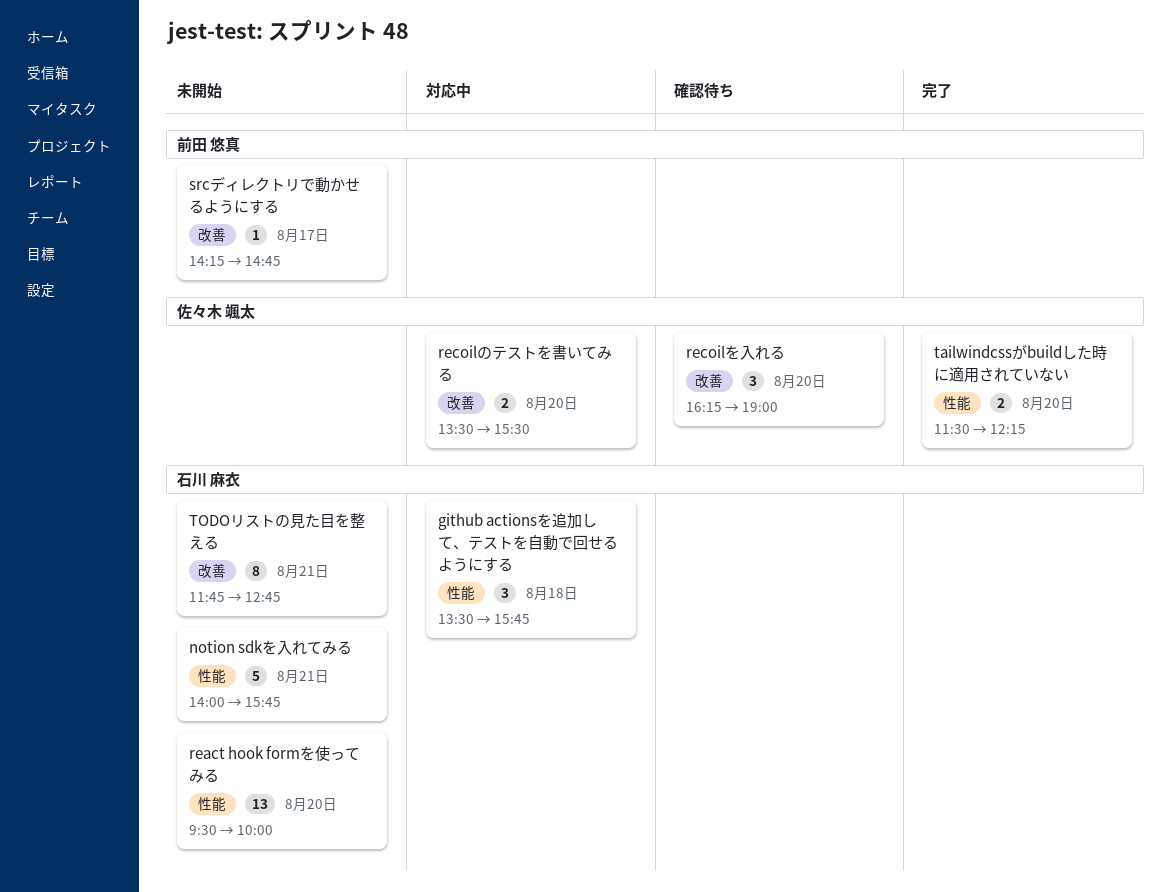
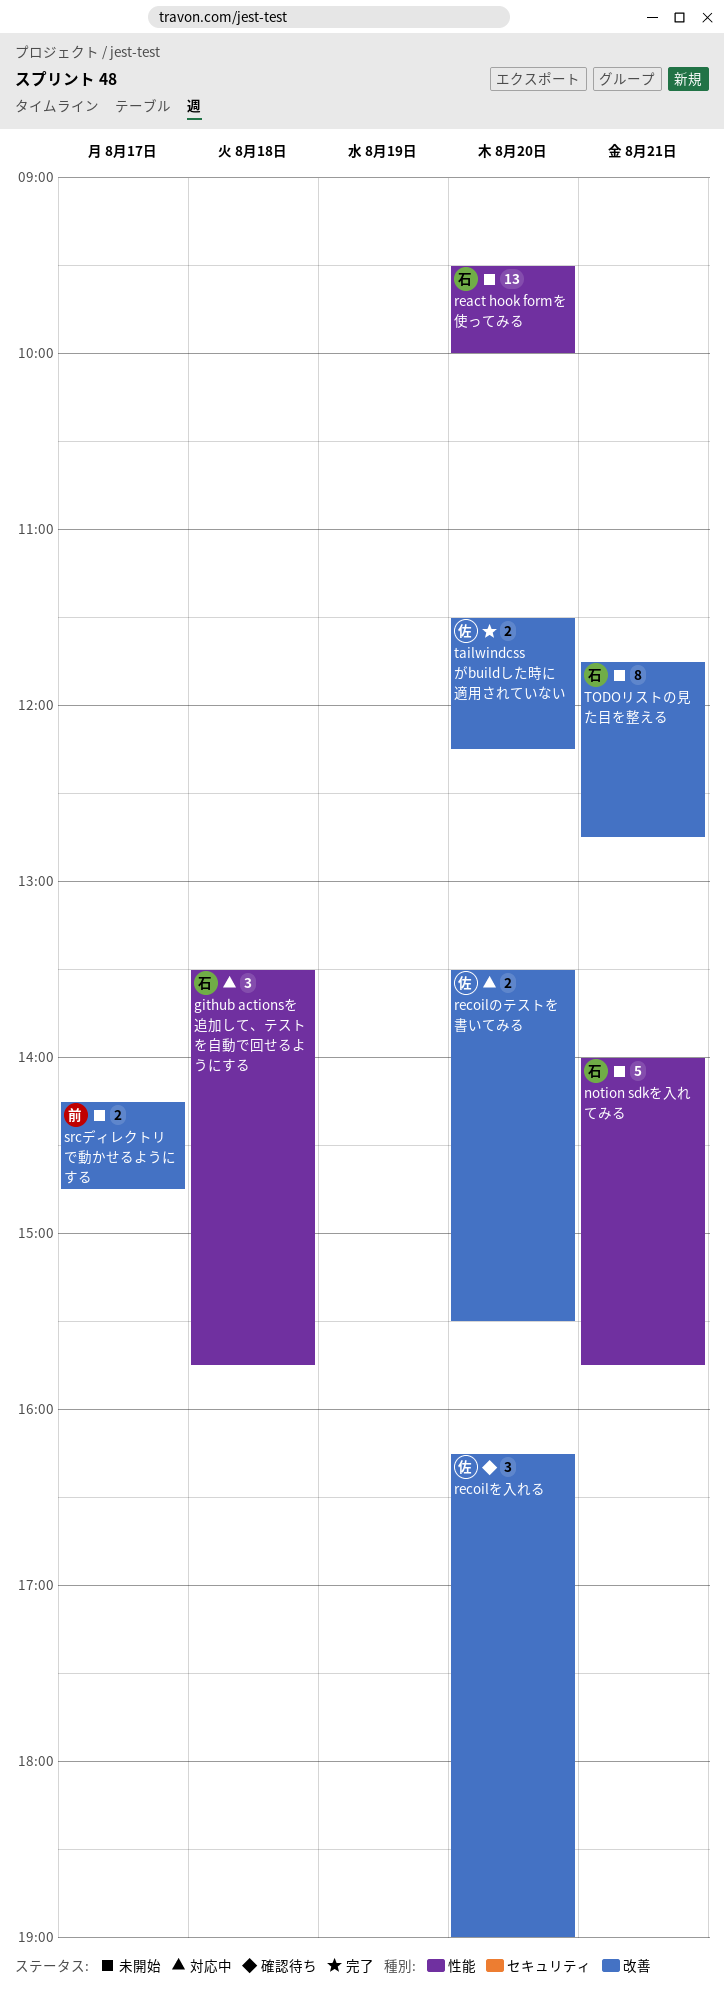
srcディレクトリで動かせるようにする, estimate: 1 -> 2
tailwindcssがbuildした時に適用されていない, label: 性能 -> 改善

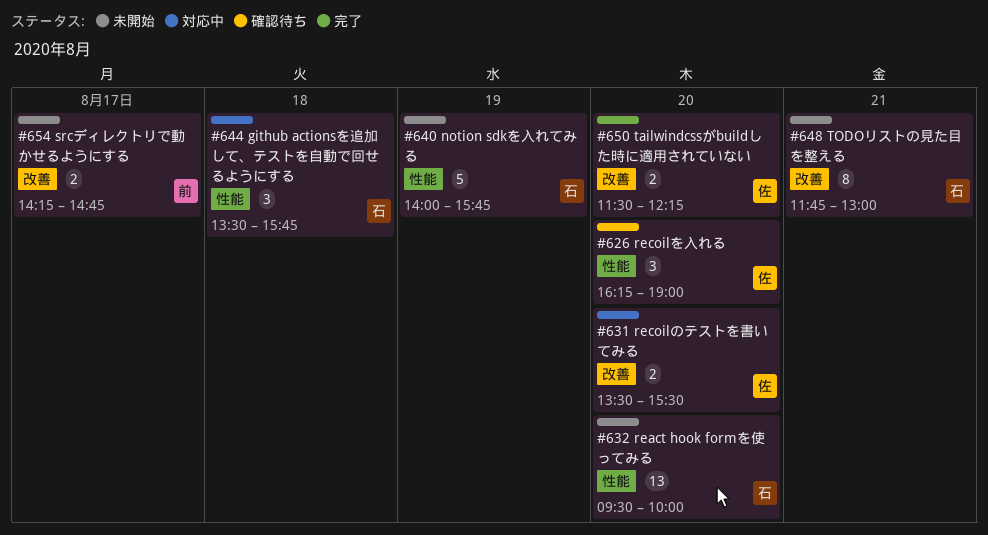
notion sdkを入れてみる, day: Aug 21 -> Aug 19
recoilを入れる, label: 改善 -> 性能
TODOリストの見た目を整える, ends: 12:45 -> 13:00

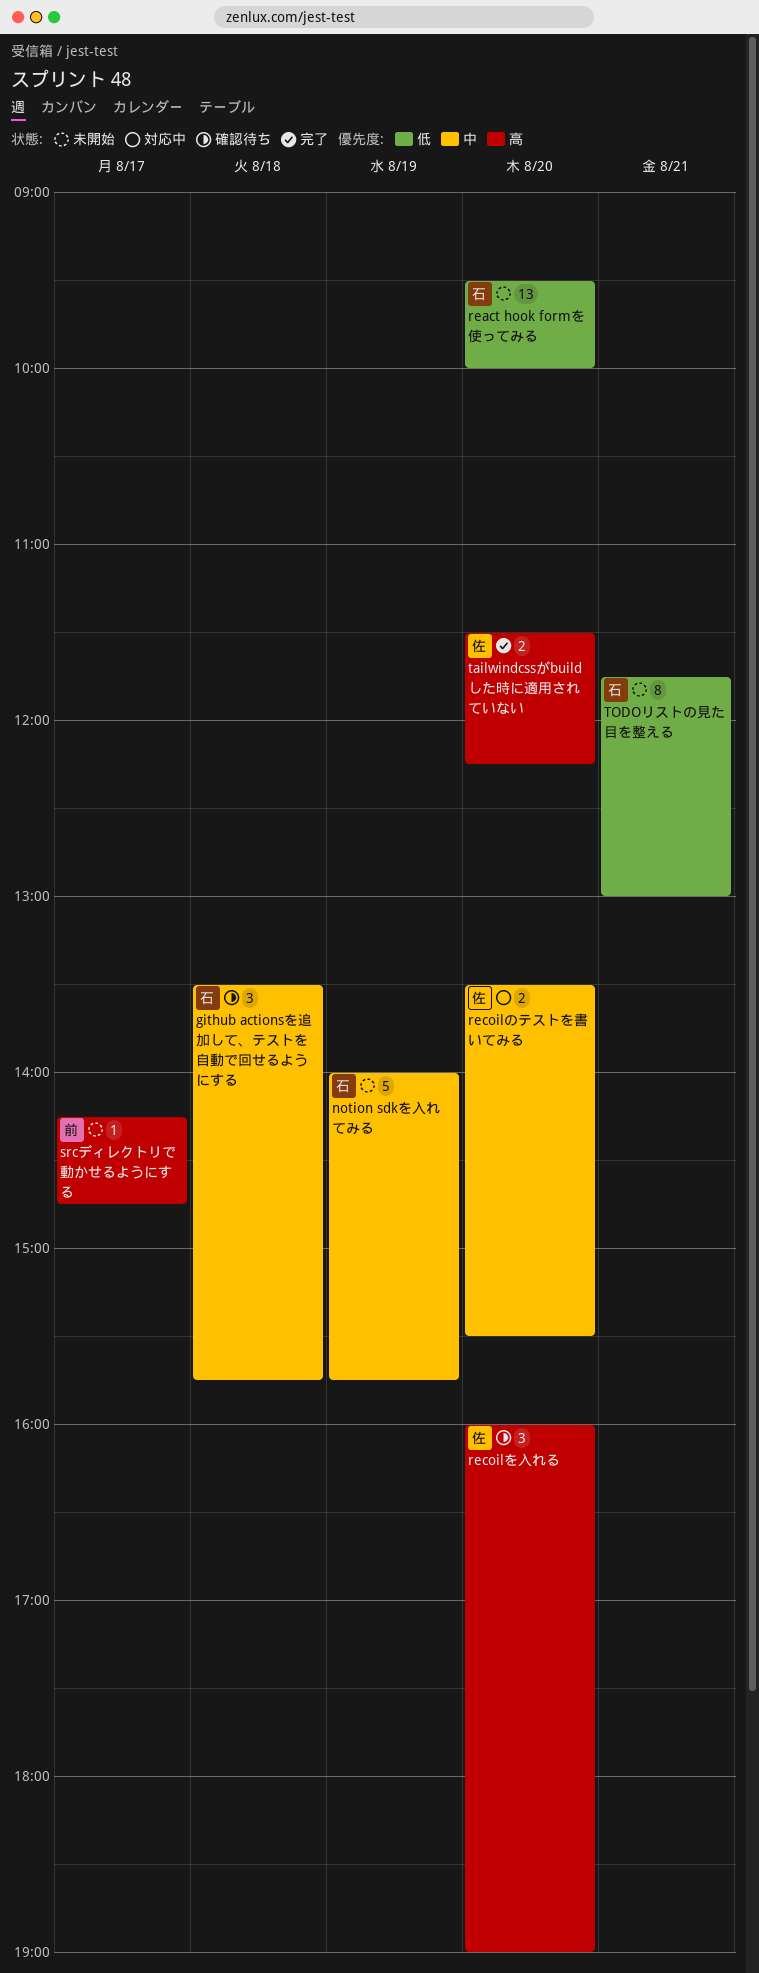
github actionsを追加して、テストを自動で回せるようにする, status: 対応中 -> 確認待ち
recoilを入れる, begins: 16:15 -> 16:00
srcディレクトリで動かせるようにする, estimate: 2 -> 1

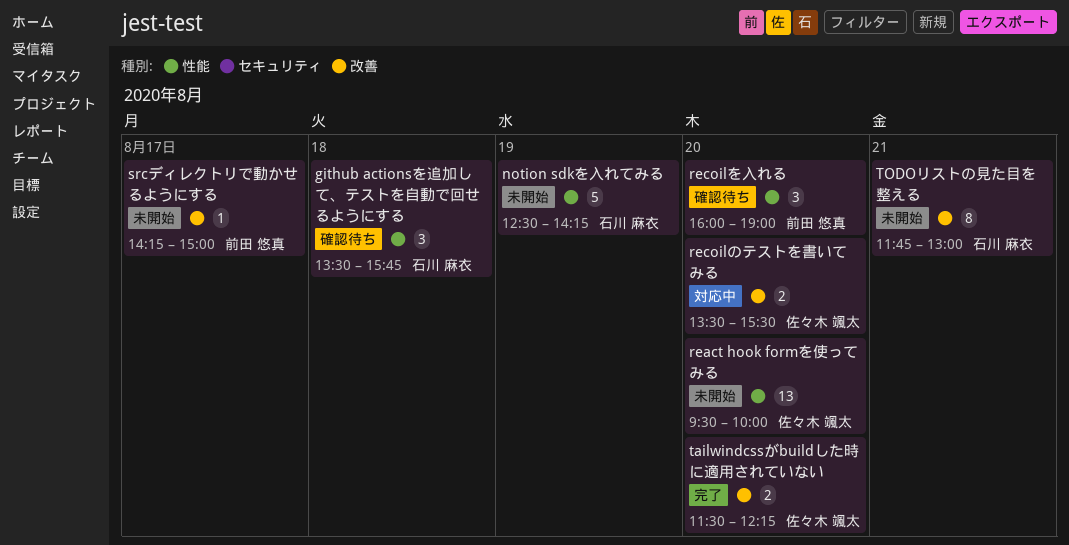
notion sdkを入れてみる, begins: 14:00 -> 12:30
notion sdkを入れてみる, ends: 15:45 -> 14:15
react hook formを使ってみる, owner: 石川 麻衣 -> 佐々木 颯太
recoilを入れる, owner: 佐々木 颯太 -> 前田 悠真
srcディレクトリで動かせるようにする, ends: 14:45 -> 15:00

